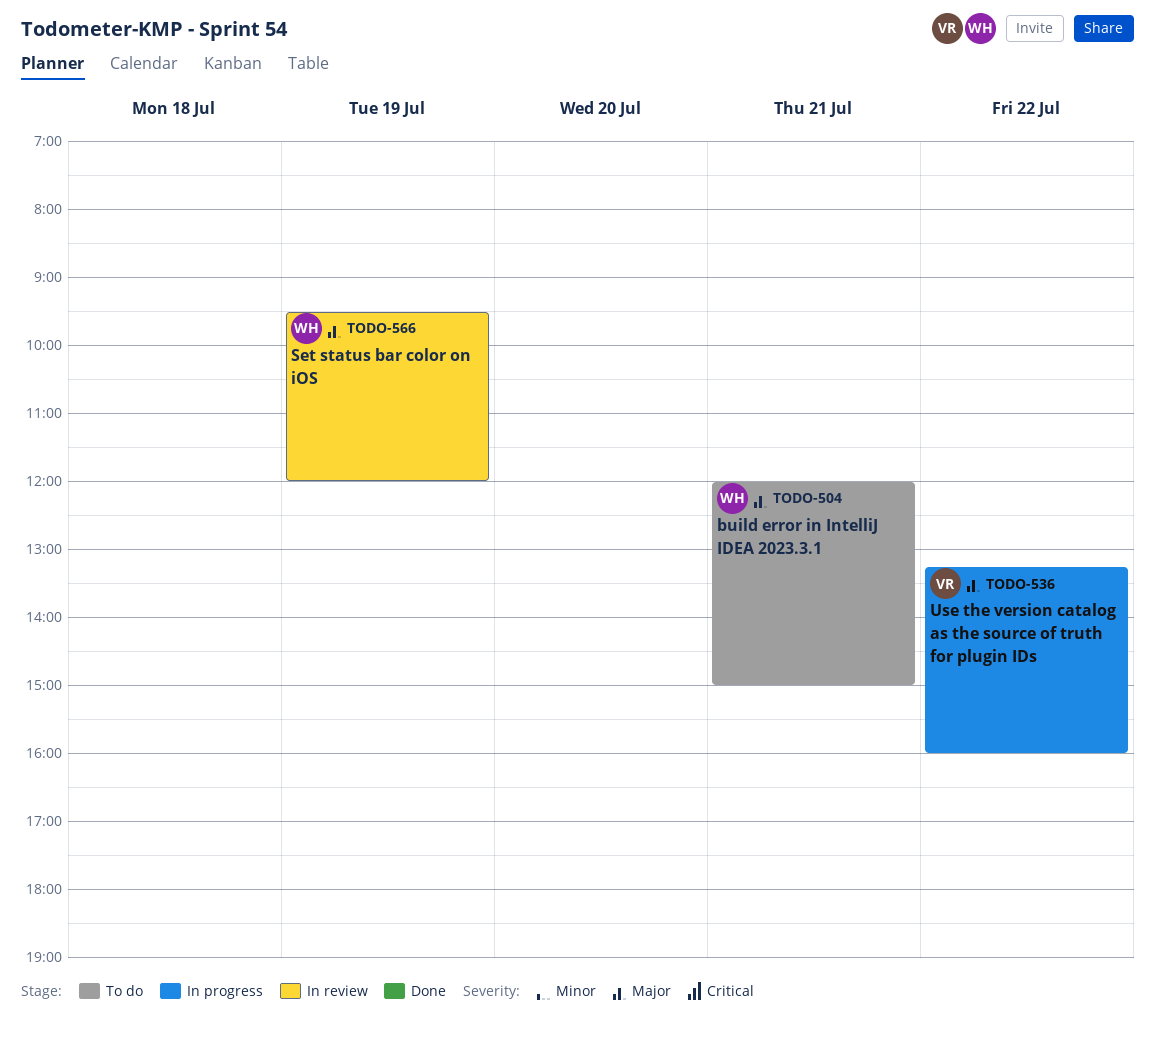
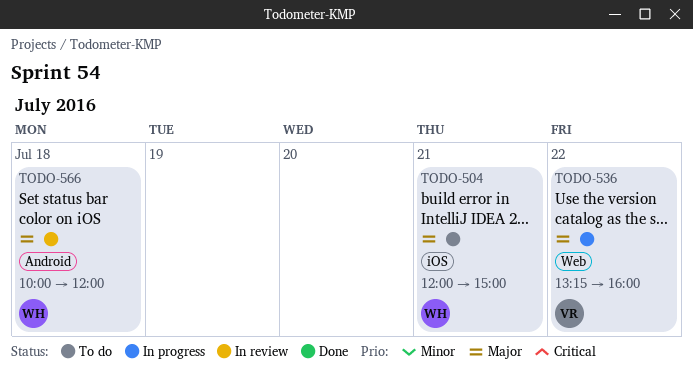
TODO-566, day: Jul 19 -> Jul 18
TODO-566, begins: 09:30 -> 10:00

